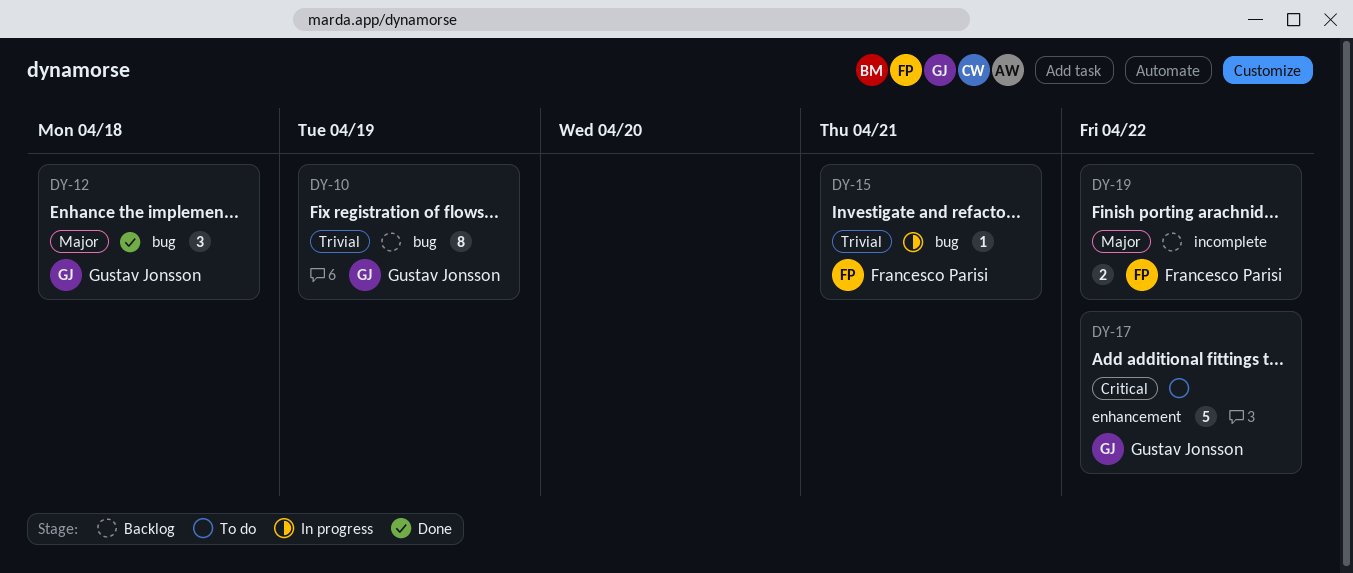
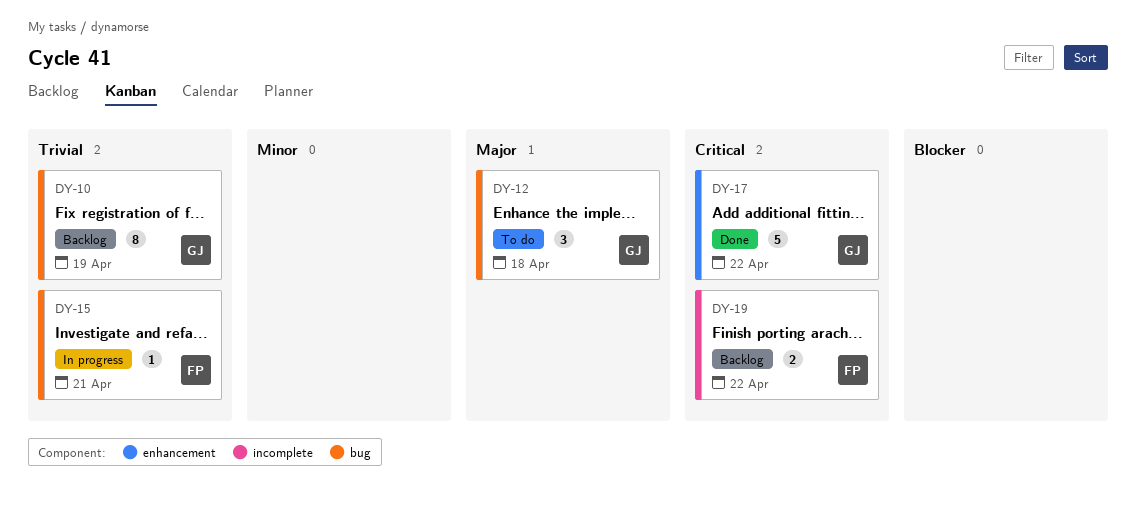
DY-12, status: Done -> To do
DY-17, status: To do -> Done
DY-19, priority: Major -> Critical

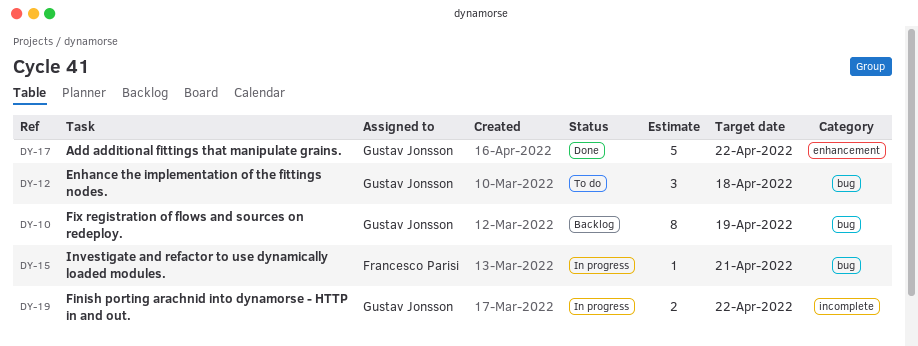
DY-19, status: Backlog -> In progress
DY-19, owner: Francesco Parisi -> Gustav Jonsson

